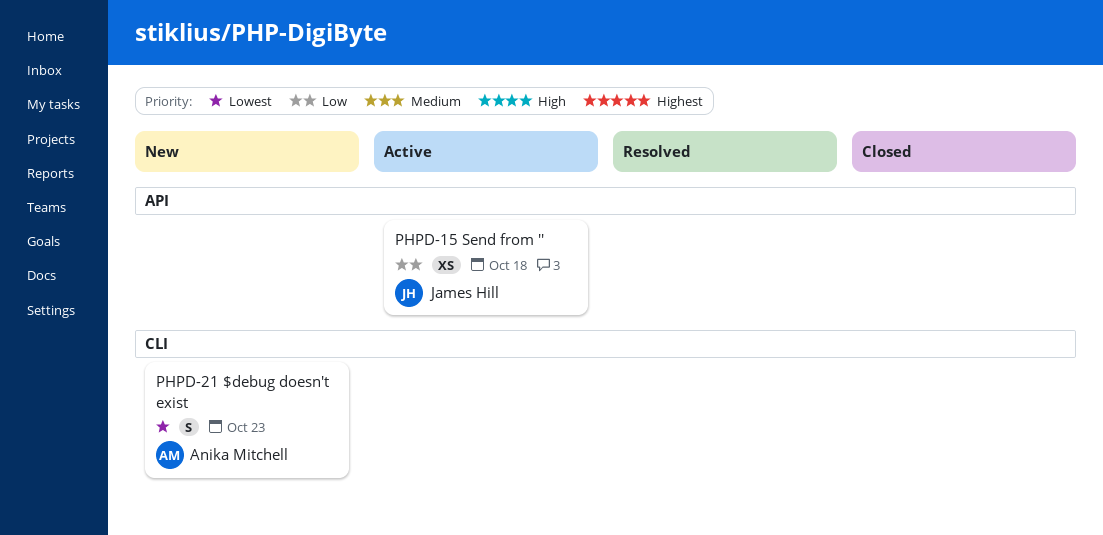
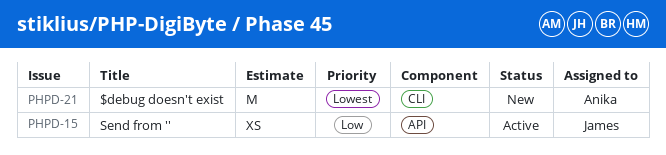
PHPD-21, estimate: S -> M

